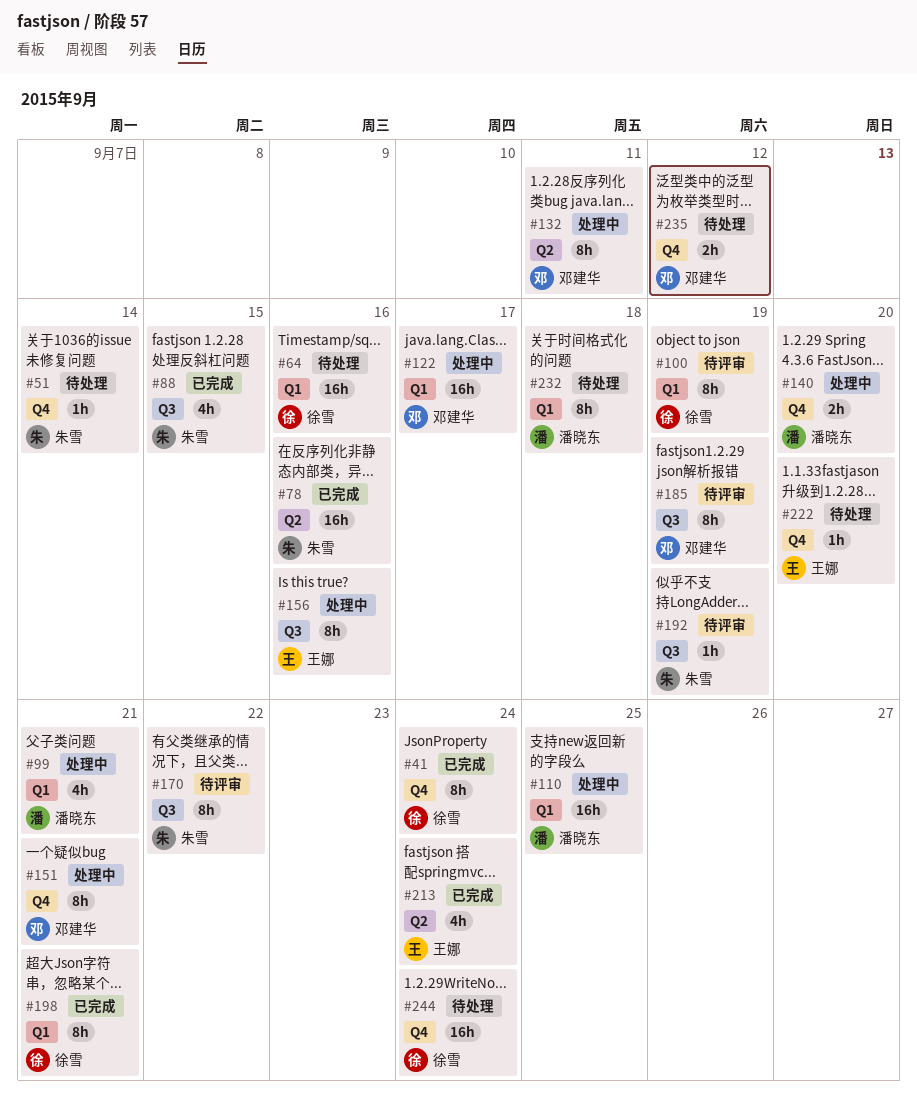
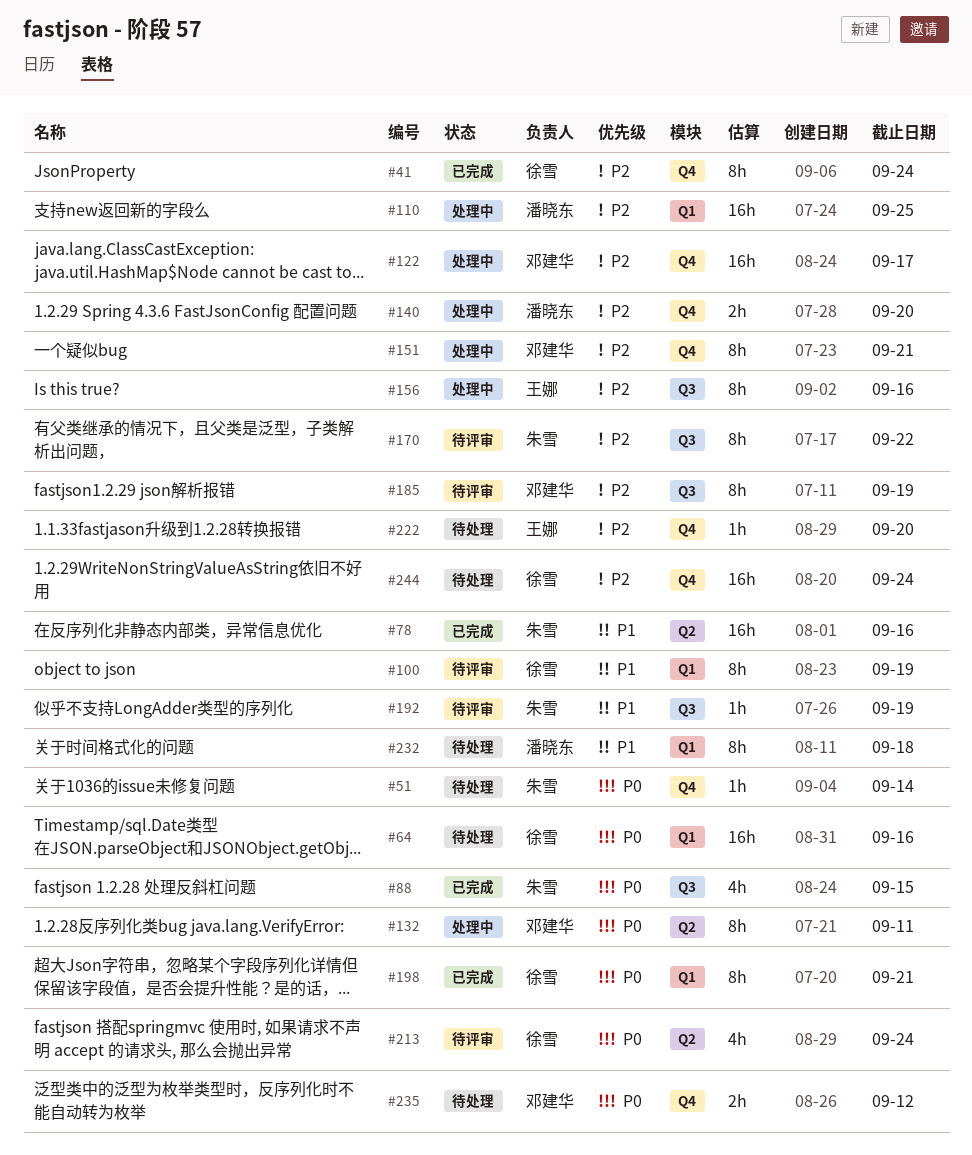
#99: present -> none
#122, label: Q1 -> Q4
#213, status: 已完成 -> 待评审
#213, owner: 王娜 -> 徐雪

